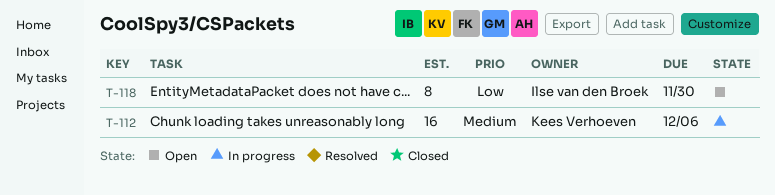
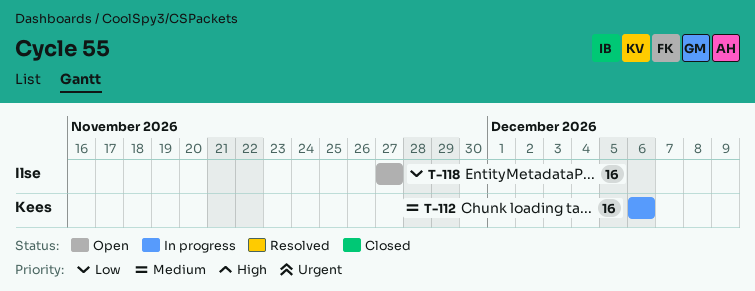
T-118, estimate: 8 -> 16
T-118, due: Nov 30 -> Nov 27

